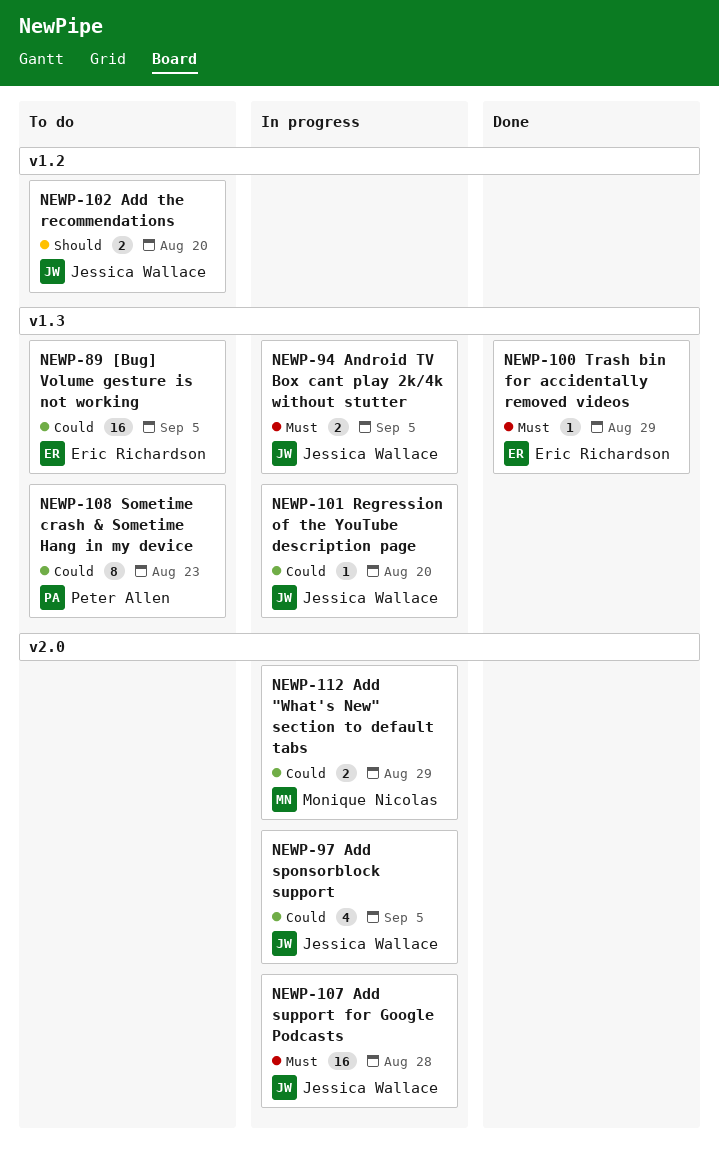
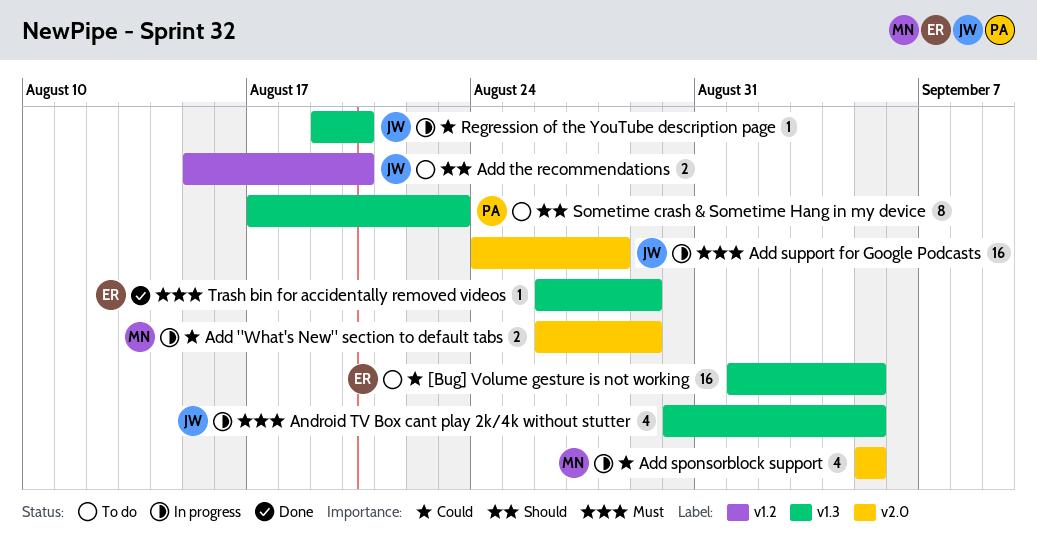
Add sponsorblock support, owner: Jessica Wallace -> Monique Nicolas
Android TV Box cant play 2k/4k without stutter, estimate: 2 -> 4
Sometime crash & Sometime Hang in my device, priority: Could -> Should

